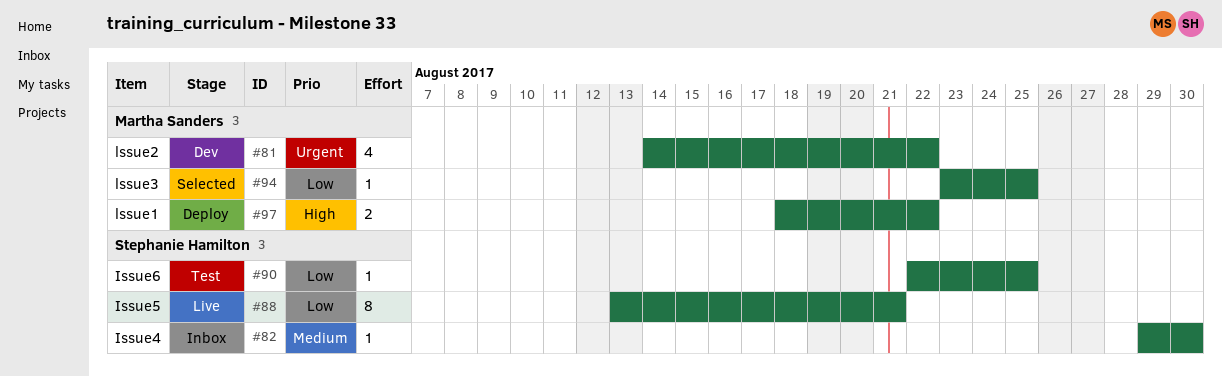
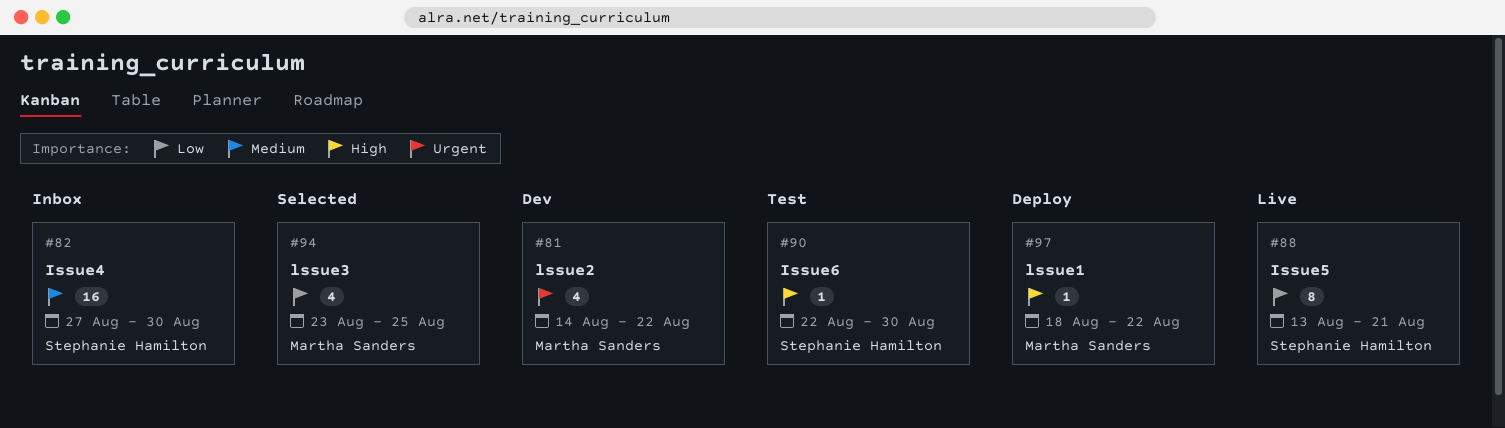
#82, estimate: 1 -> 16
#82, start: Aug 29 -> Aug 27
#90, priority: Low -> High
#90, due: Aug 25 -> Aug 30
#94, estimate: 1 -> 4
#97, estimate: 2 -> 1

